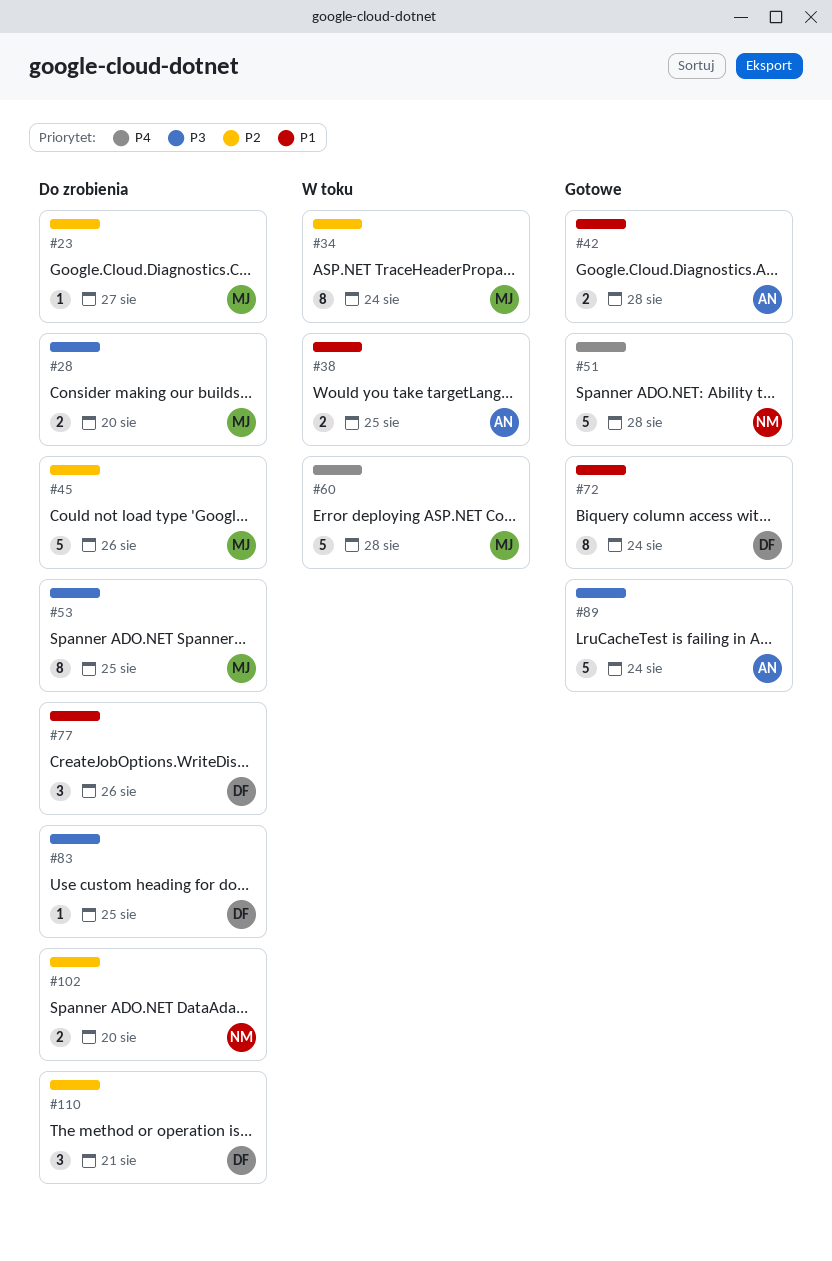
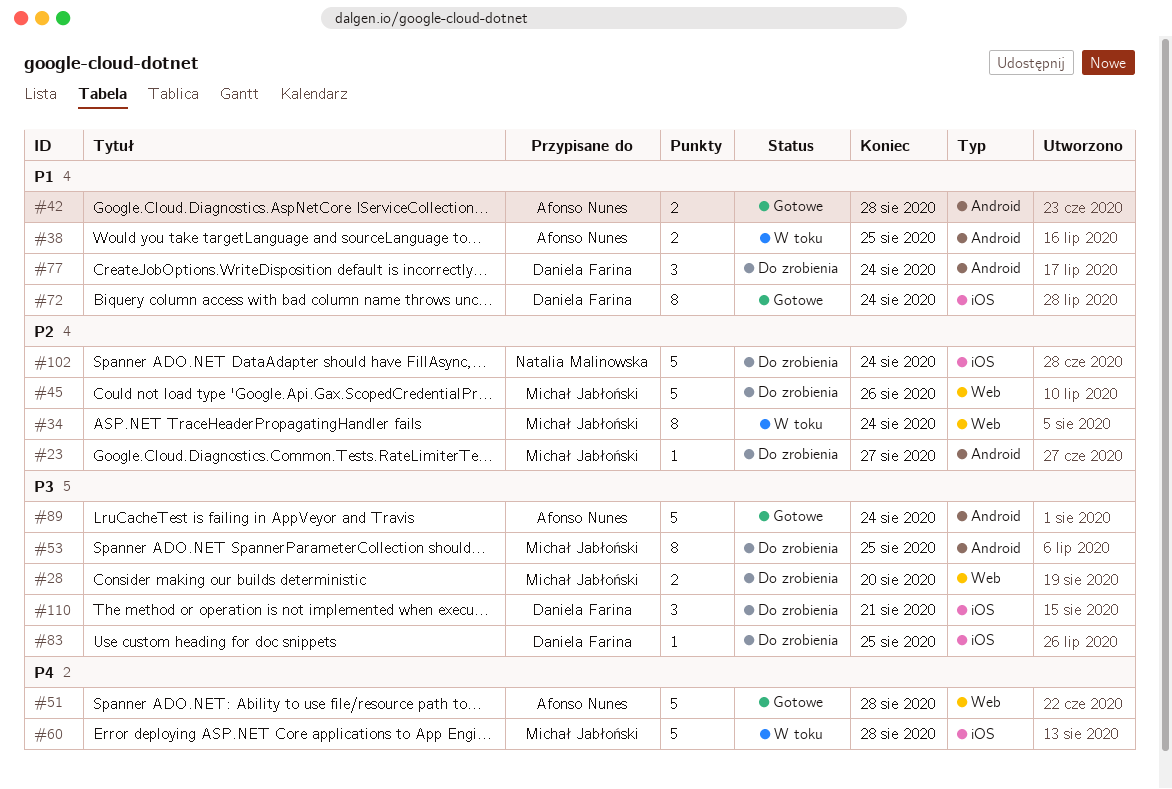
#51, owner: Natalia Malinowska -> Afonso Nunes
#77, due: Aug 26 -> Aug 24
#102, estimate: 2 -> 5
#102, due: Aug 20 -> Aug 24
#110, priority: P2 -> P3

